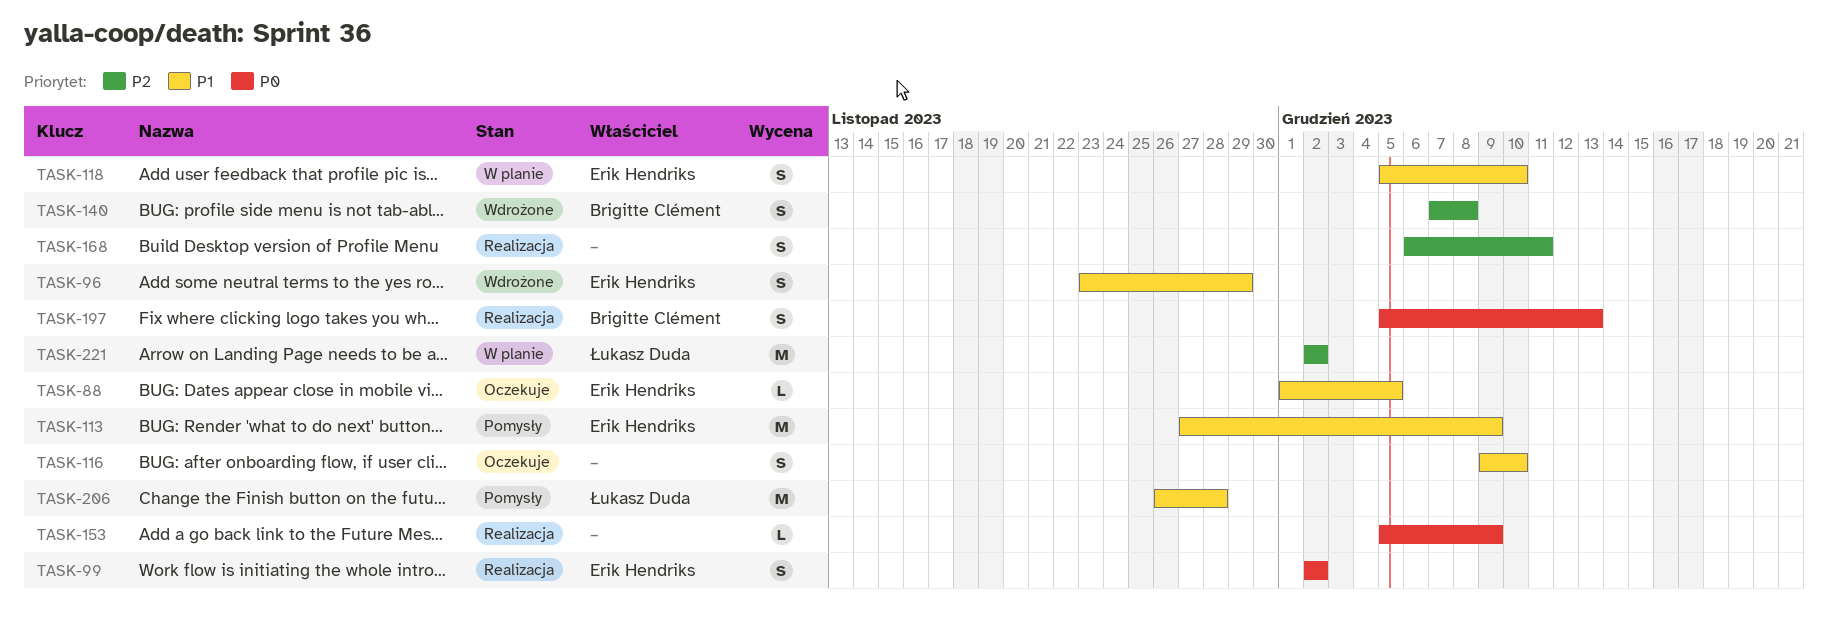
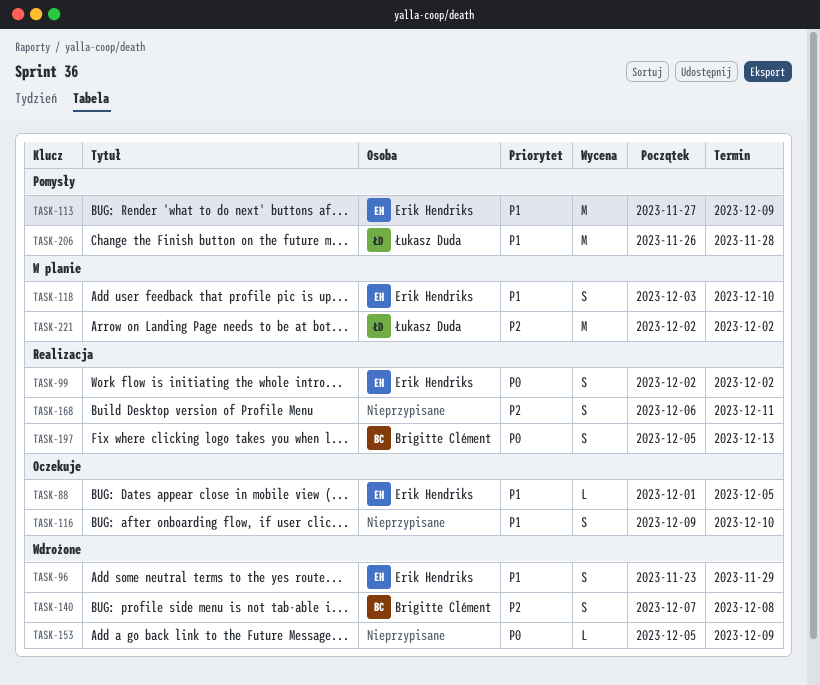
TASK-118, start: Dec 5 -> Dec 3
TASK-153, status: Realizacja -> Wdrożone

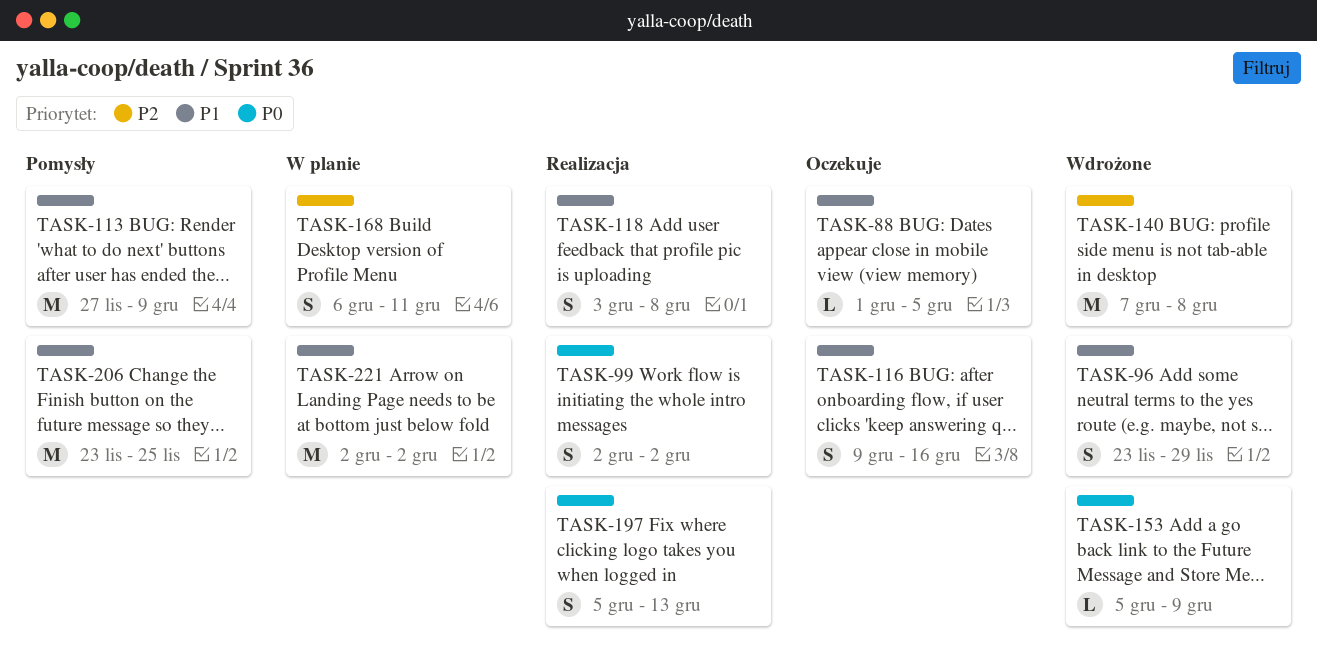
TASK-116, due: Dec 10 -> Dec 16
TASK-118, status: W planie -> Realizacja
TASK-118, due: Dec 10 -> Dec 8
TASK-140, estimate: S -> M
TASK-168, status: Realizacja -> W planie
TASK-206, start: Nov 26 -> Nov 23
TASK-206, due: Nov 28 -> Nov 25
TASK-221, priority: P2 -> P1

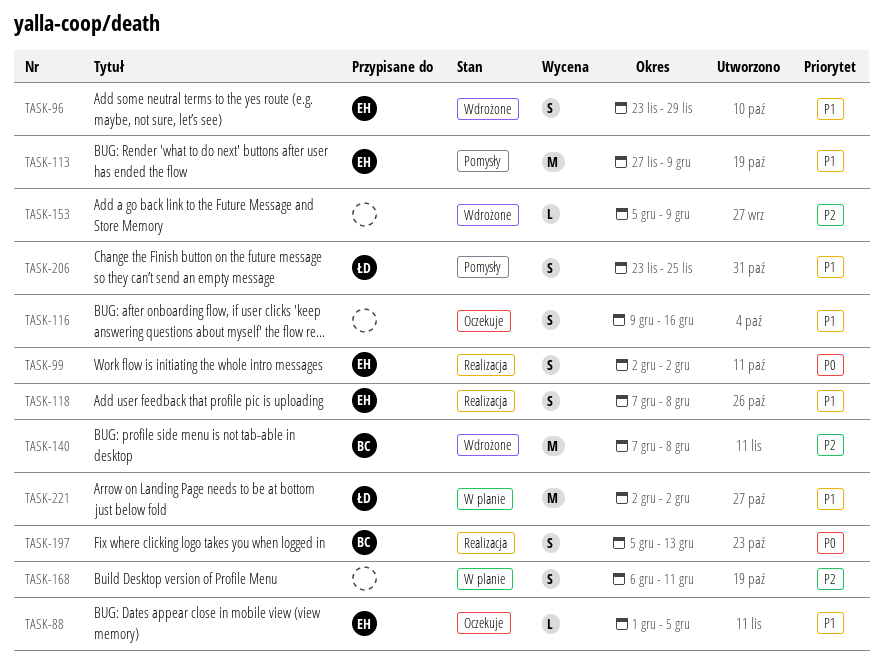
TASK-118, start: Dec 3 -> Dec 7
TASK-153, priority: P0 -> P2
TASK-206, estimate: M -> S

